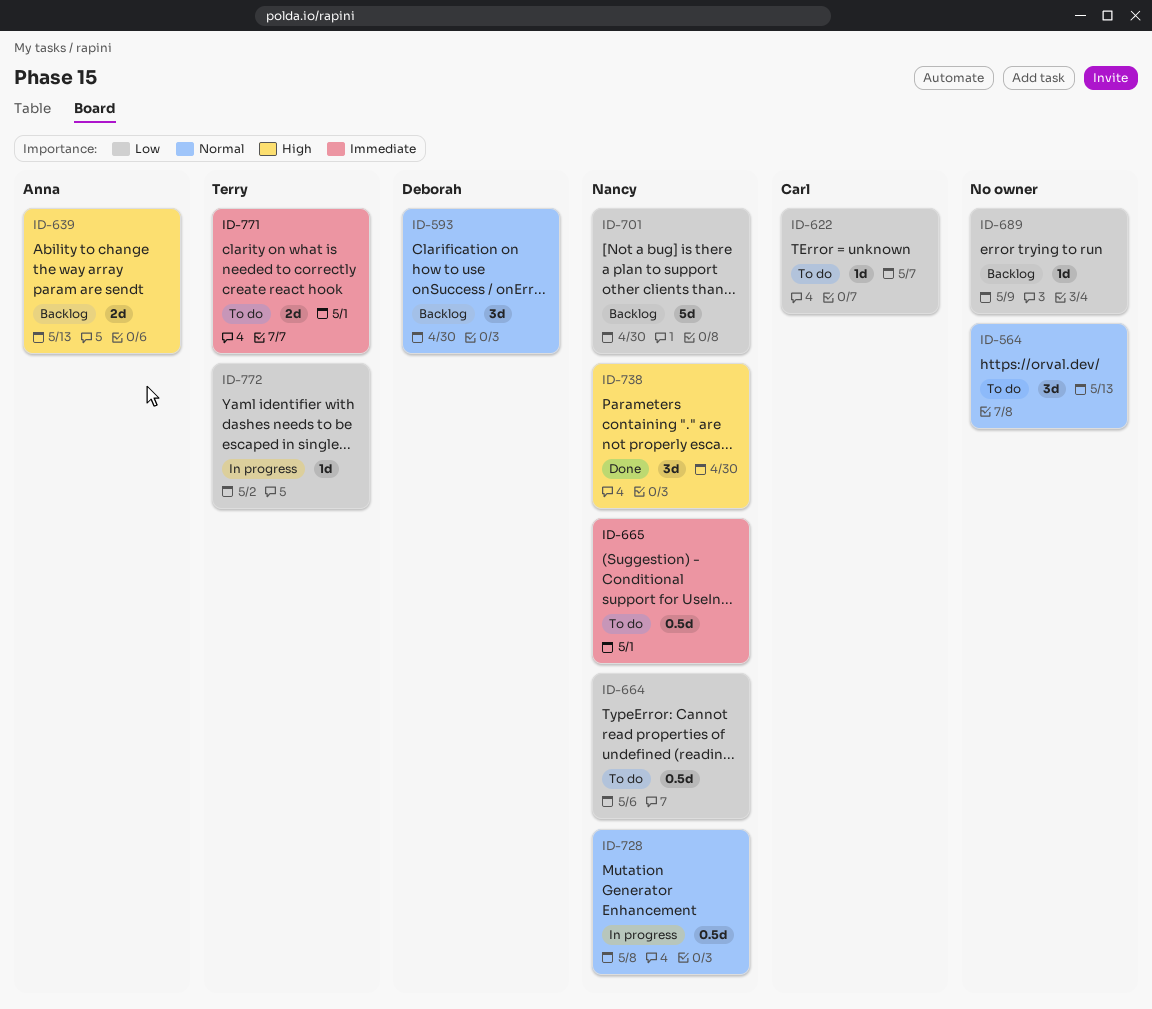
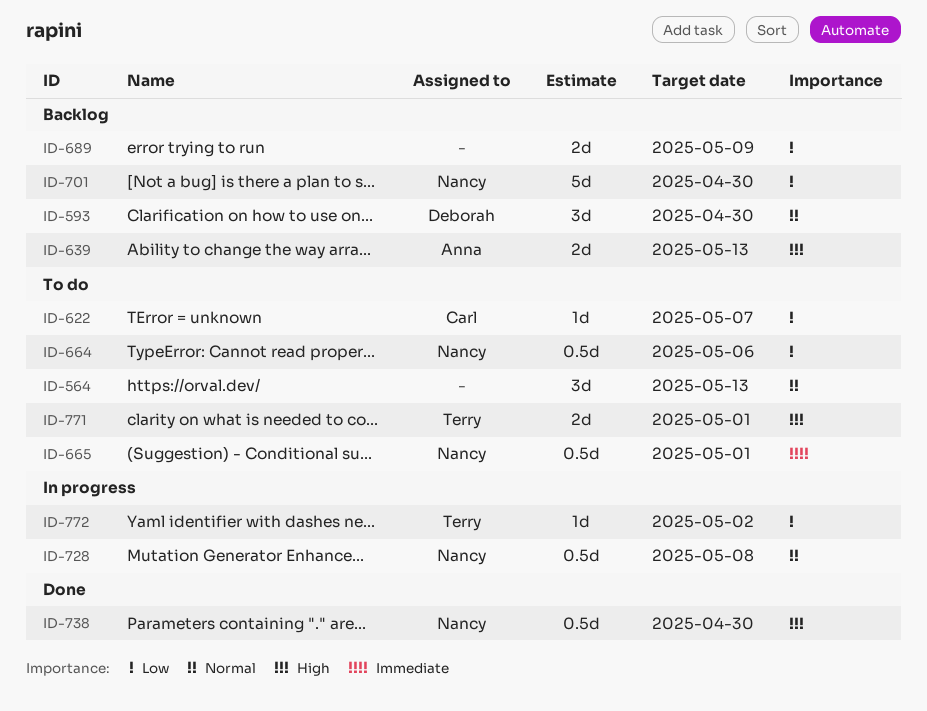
ID-689, estimate: 1d -> 2d
ID-738, estimate: 3d -> 0.5d
ID-771, priority: Immediate -> High

